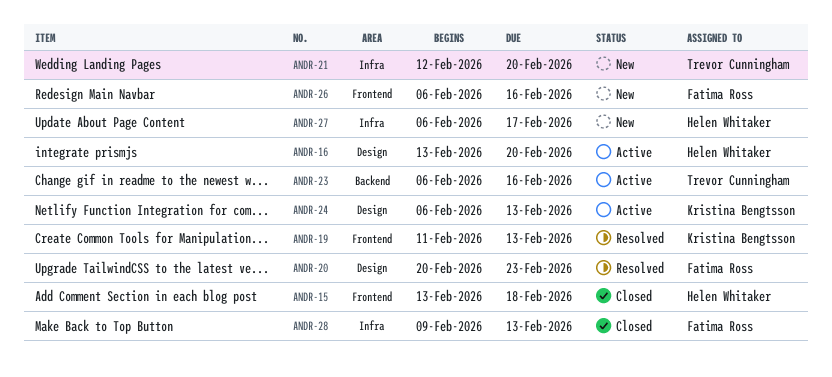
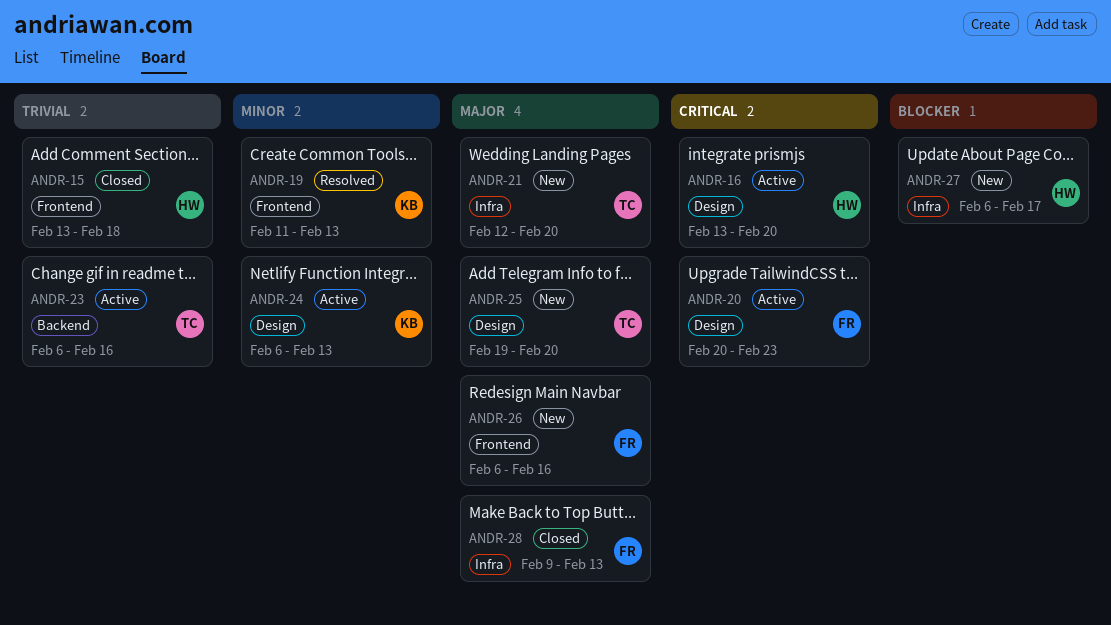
ANDR-20, status: Resolved -> Active
ANDR-25: none -> present

